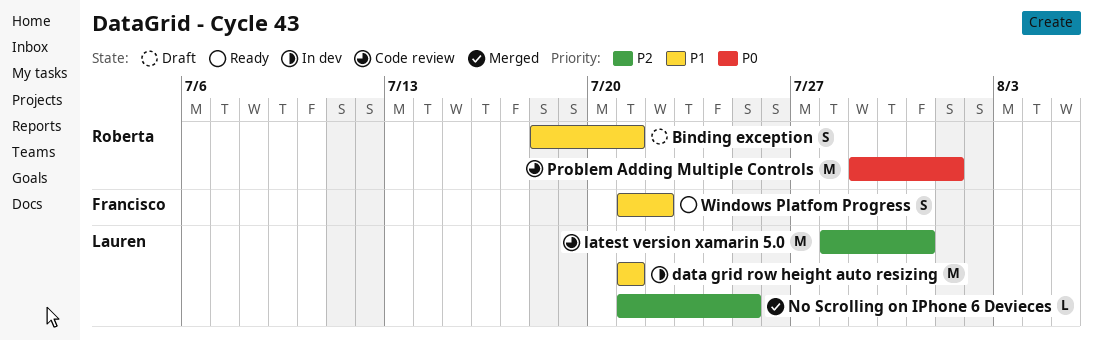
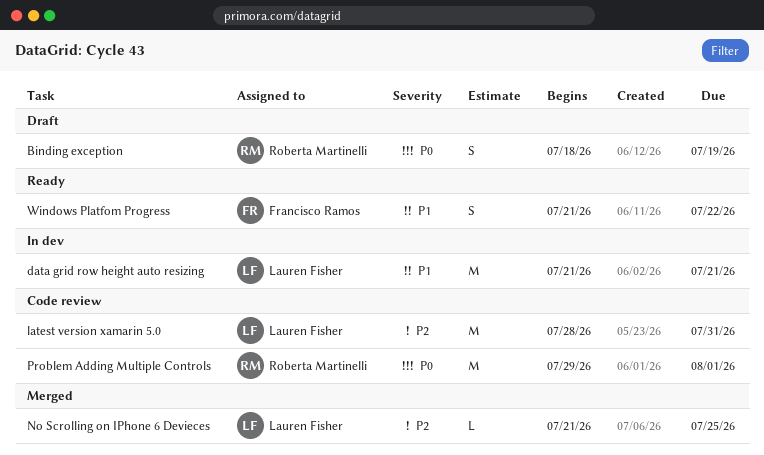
Binding exception, priority: P1 -> P0
Binding exception, due: Jul 21 -> Jul 19

